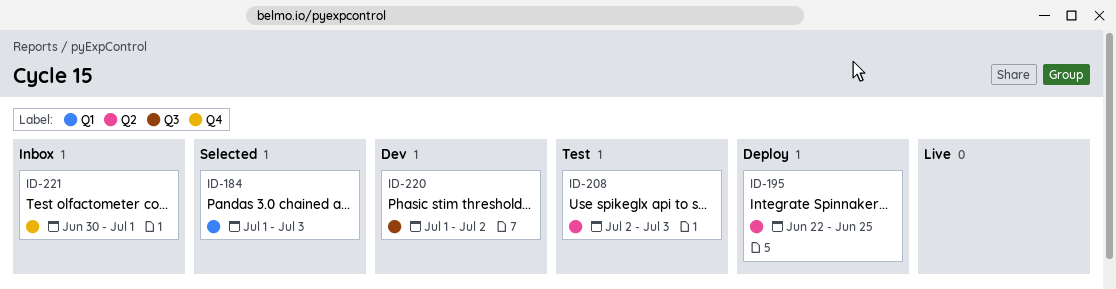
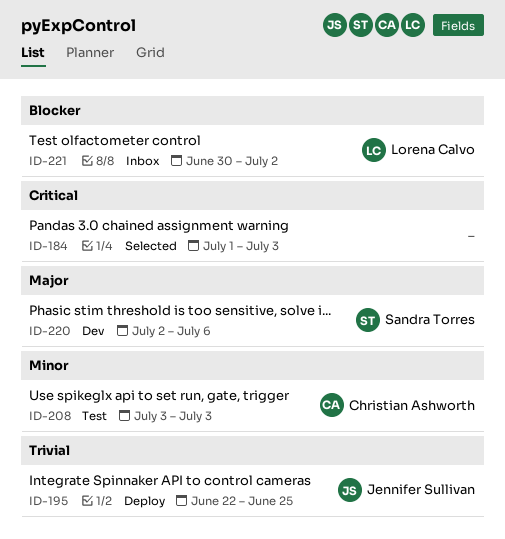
ID-208, start: Jul 2 -> Jul 3
ID-220, start: Jul 1 -> Jul 2
ID-220, due: Jul 2 -> Jul 6
ID-221, due: Jul 1 -> Jul 2

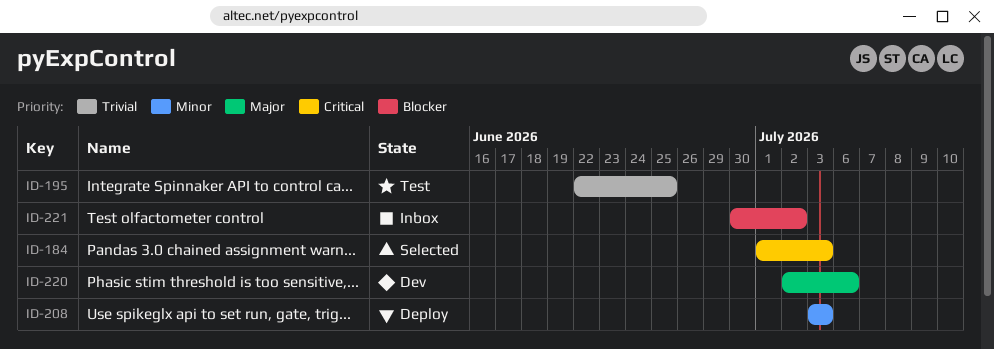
ID-195, status: Deploy -> Test
ID-208, status: Test -> Deploy

